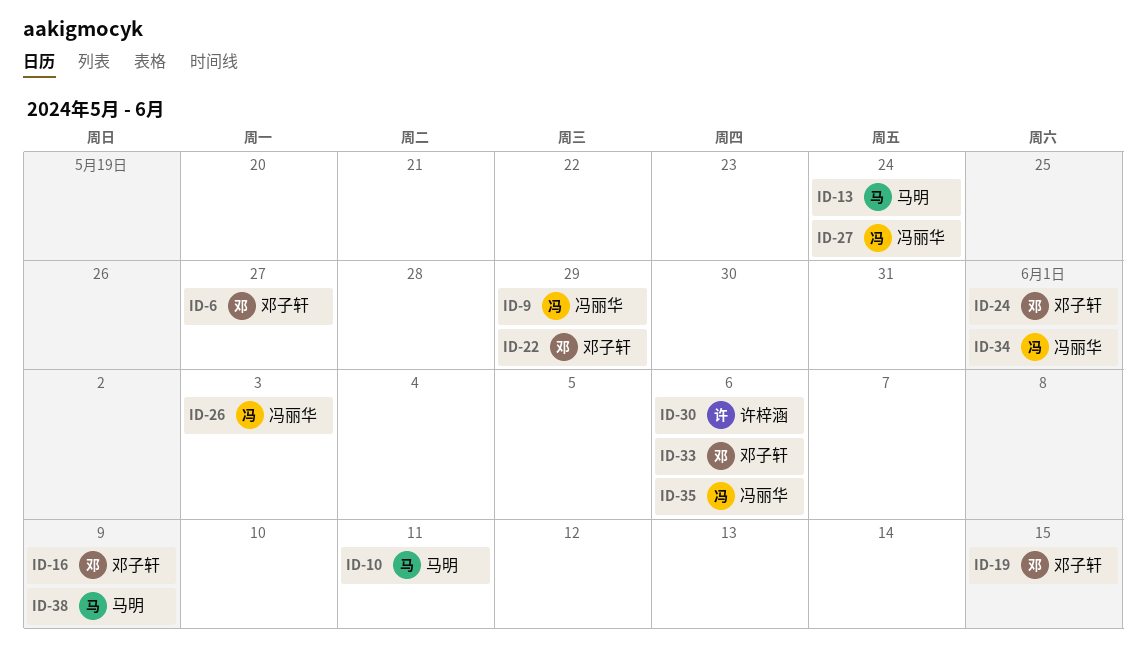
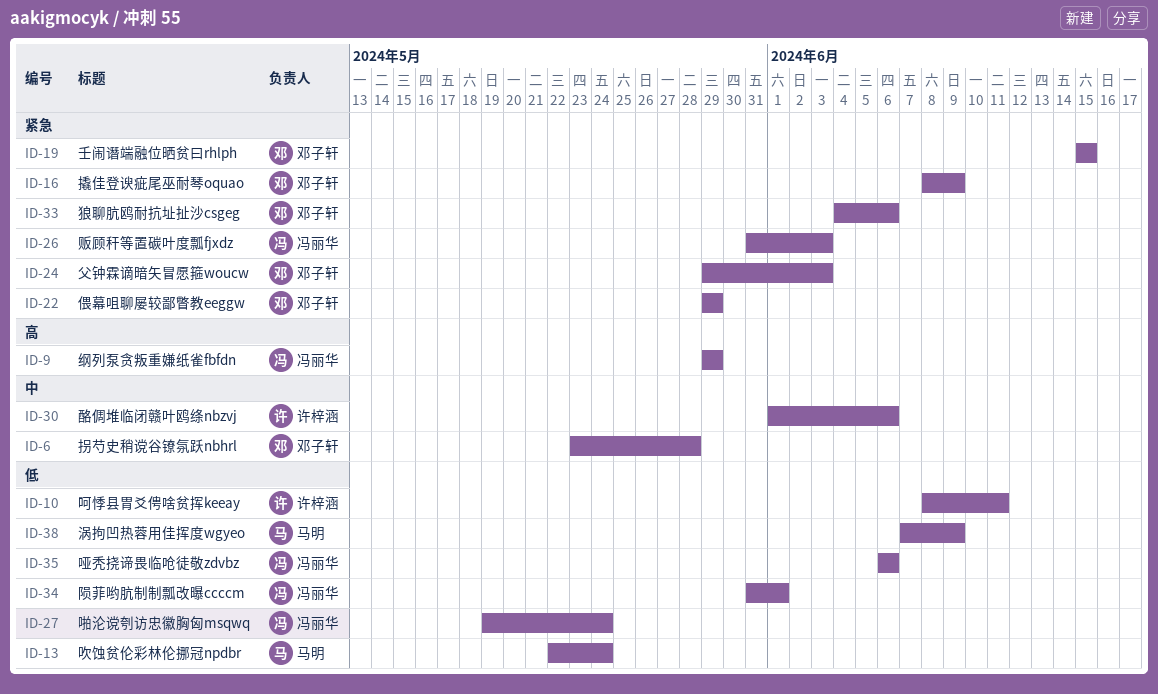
ID-6, due: May 27 -> May 28
ID-10, owner: 马明 -> 许梓涵
ID-24, due: Jun 1 -> Jun 3

